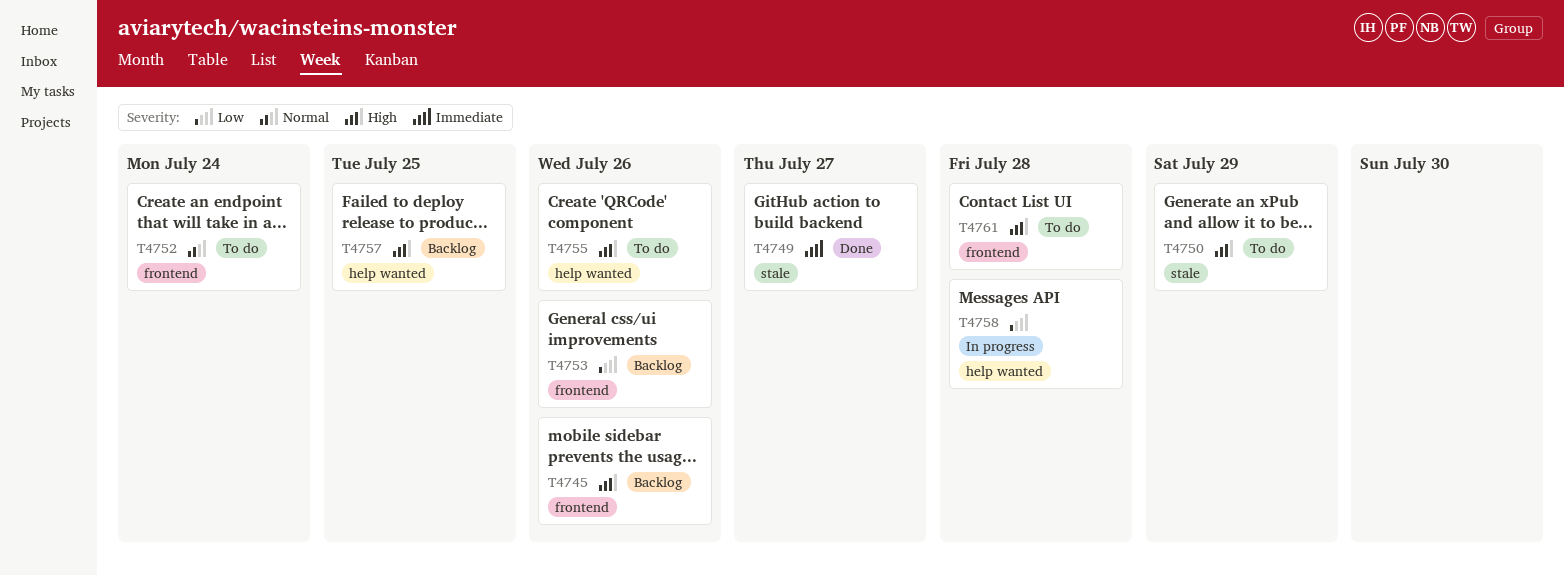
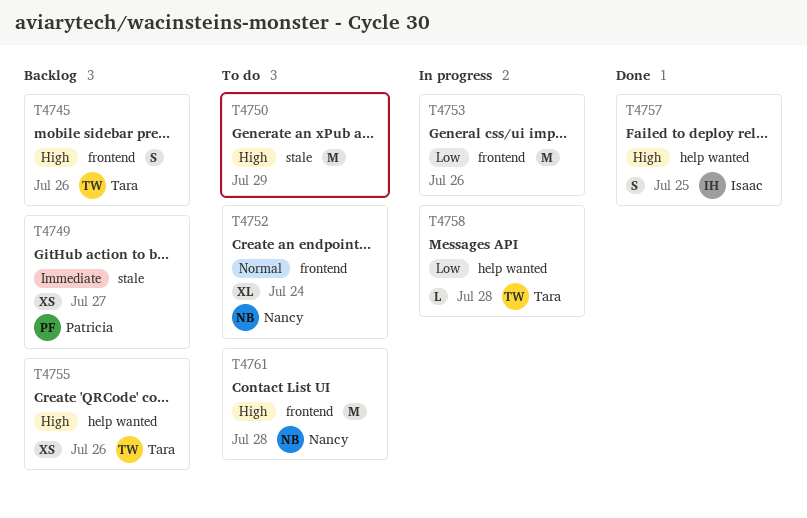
T4749, status: Done -> Backlog
T4753, status: Backlog -> In progress
T4755, status: To do -> Backlog
T4757, status: Backlog -> Done

